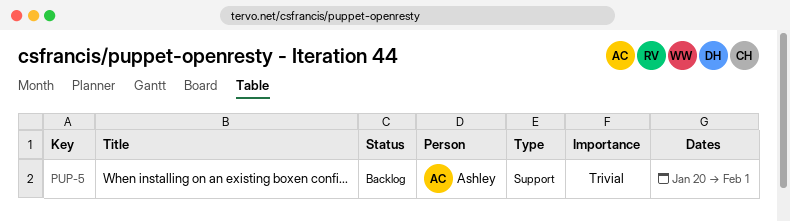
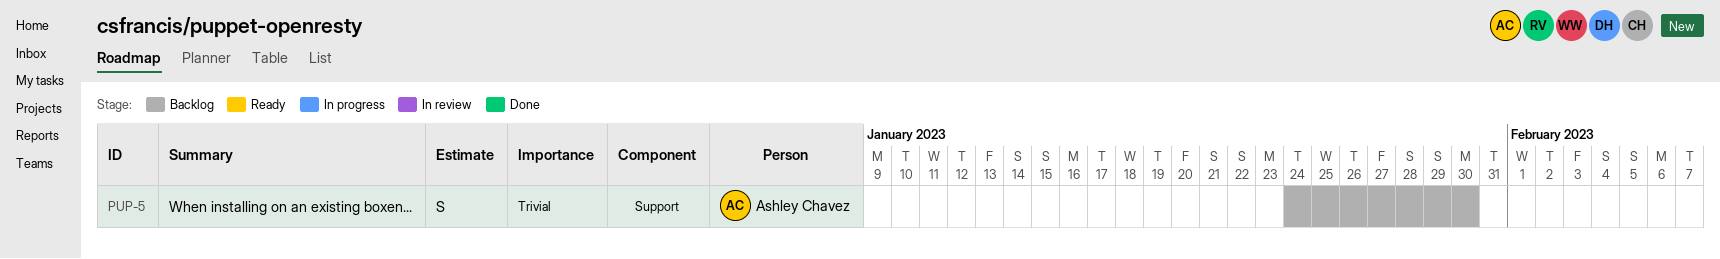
PUP-5, start: Jan 20 -> Jan 24
PUP-5, due: Feb 1 -> Jan 30

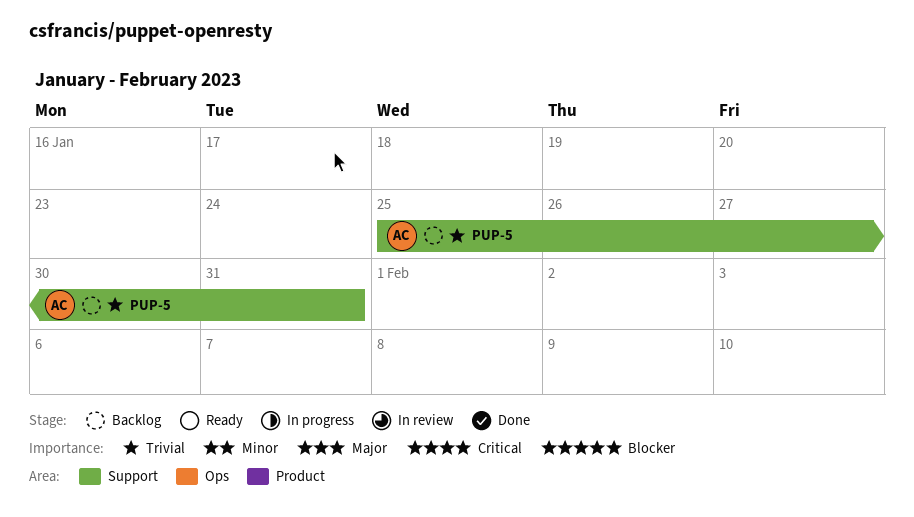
PUP-5, start: Jan 24 -> Jan 25
PUP-5, due: Jan 30 -> Jan 31

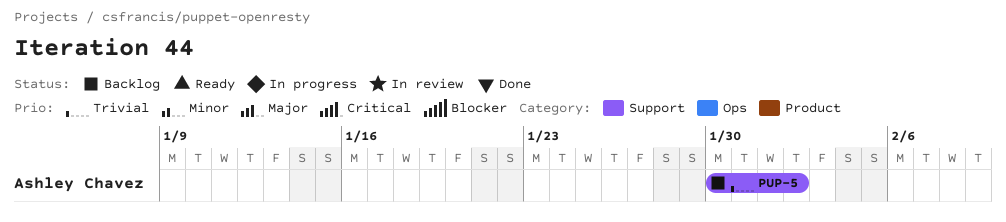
PUP-5, start: Jan 25 -> Jan 30
PUP-5, due: Jan 31 -> Feb 2

